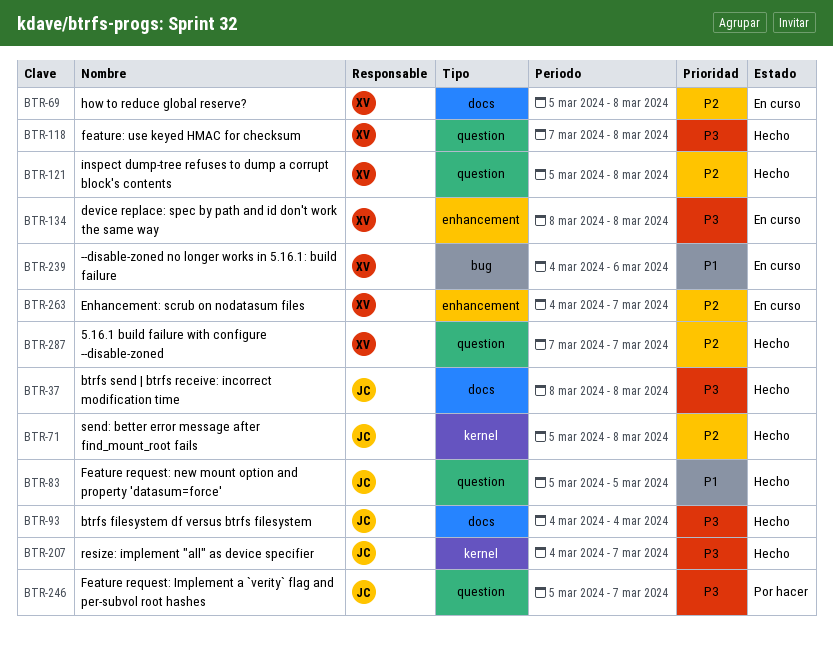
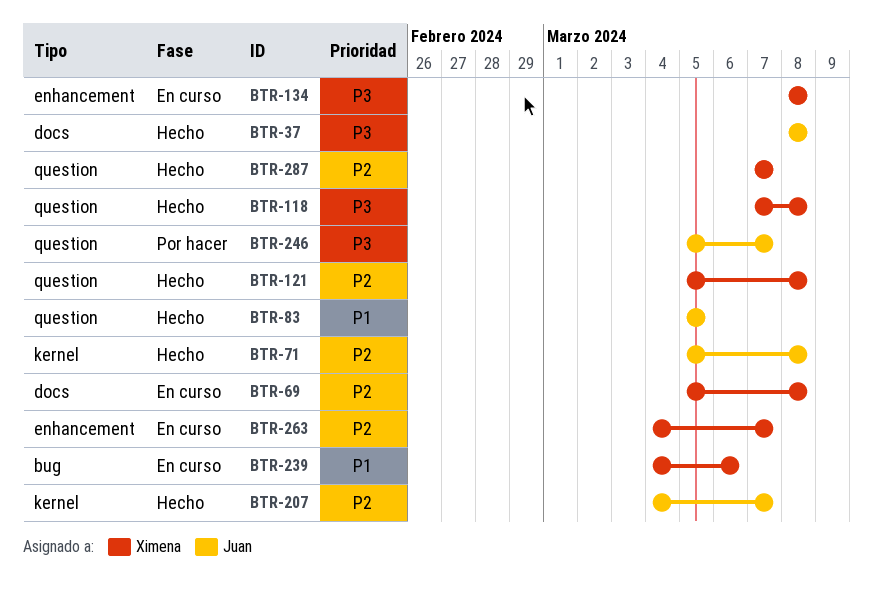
BTR-93: present -> none
BTR-207, priority: P3 -> P2

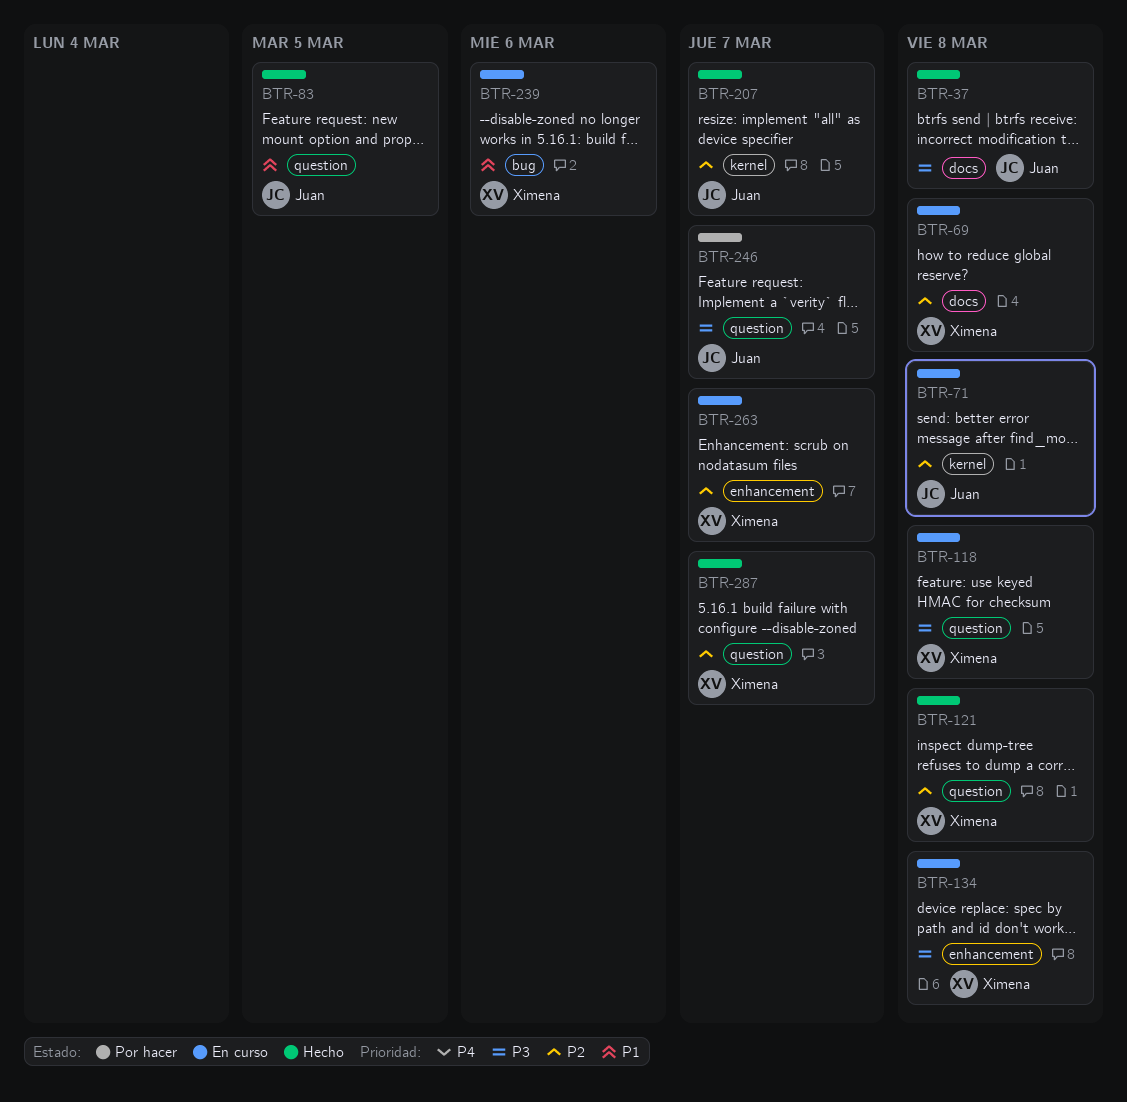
BTR-71, status: Hecho -> En curso
BTR-118, status: Hecho -> En curso

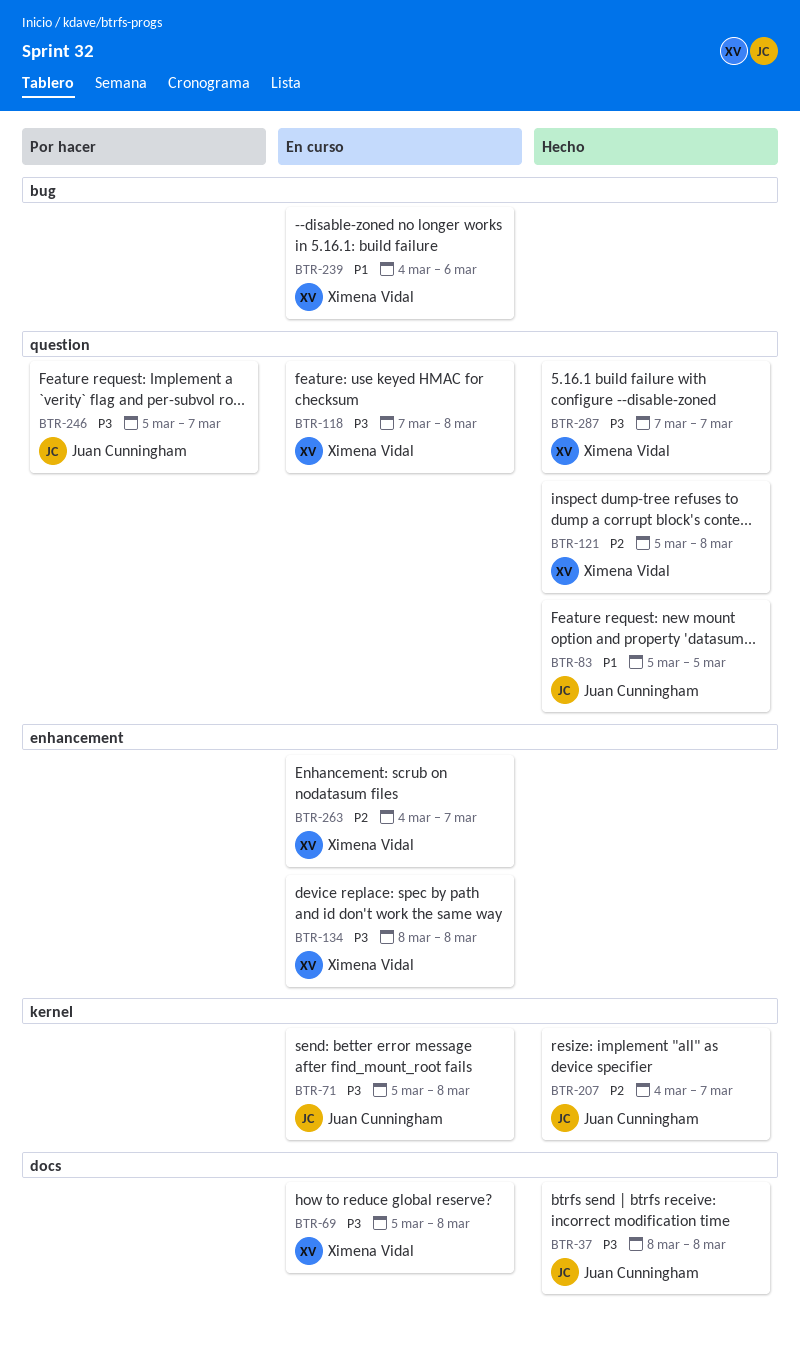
BTR-69, priority: P2 -> P3
BTR-71, priority: P2 -> P3
BTR-287, priority: P2 -> P3

